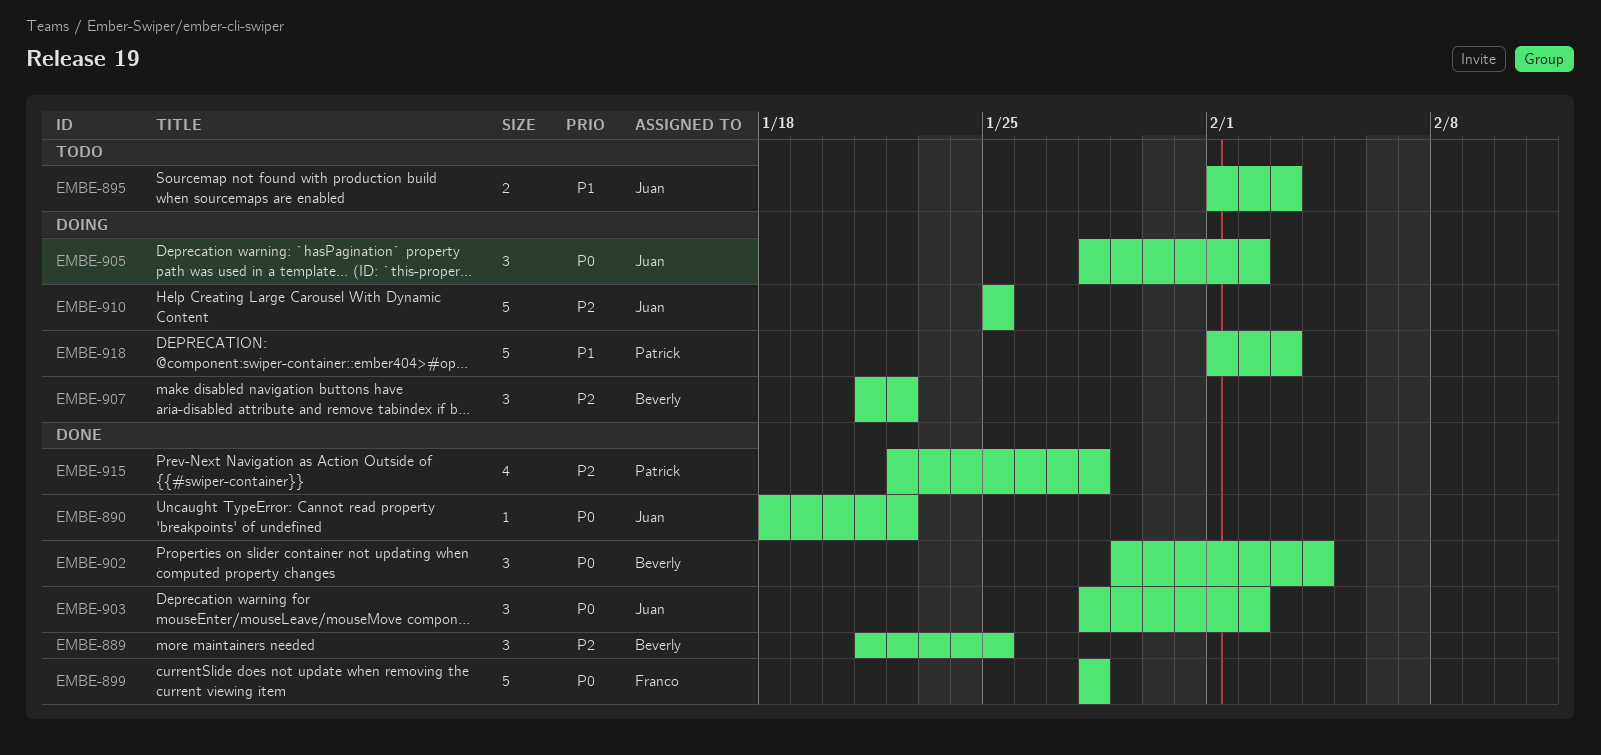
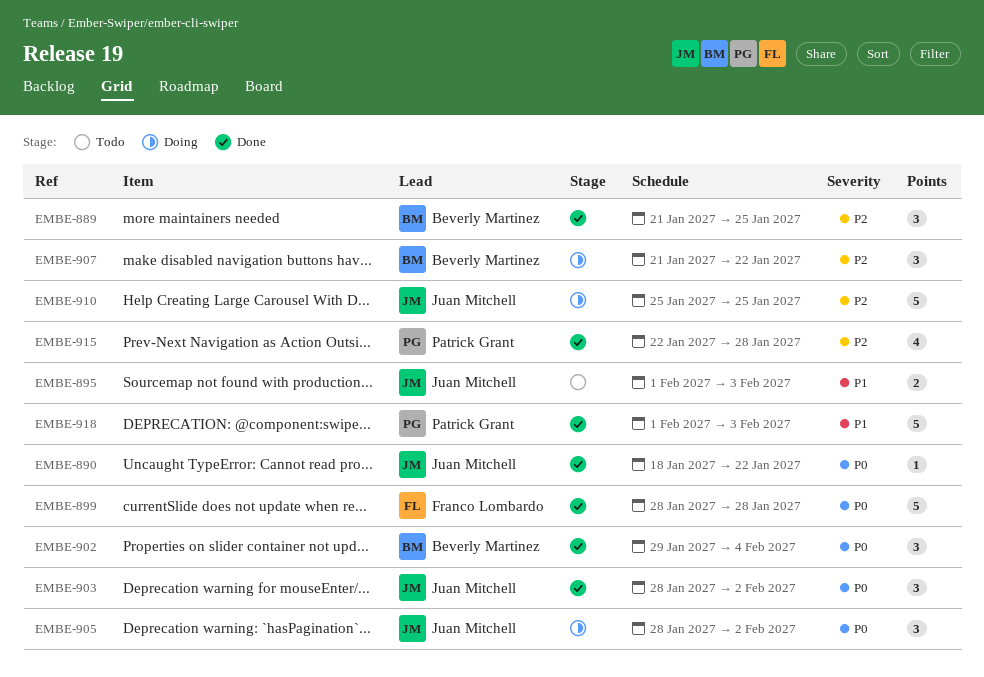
EMBE-918, status: Doing -> Done

